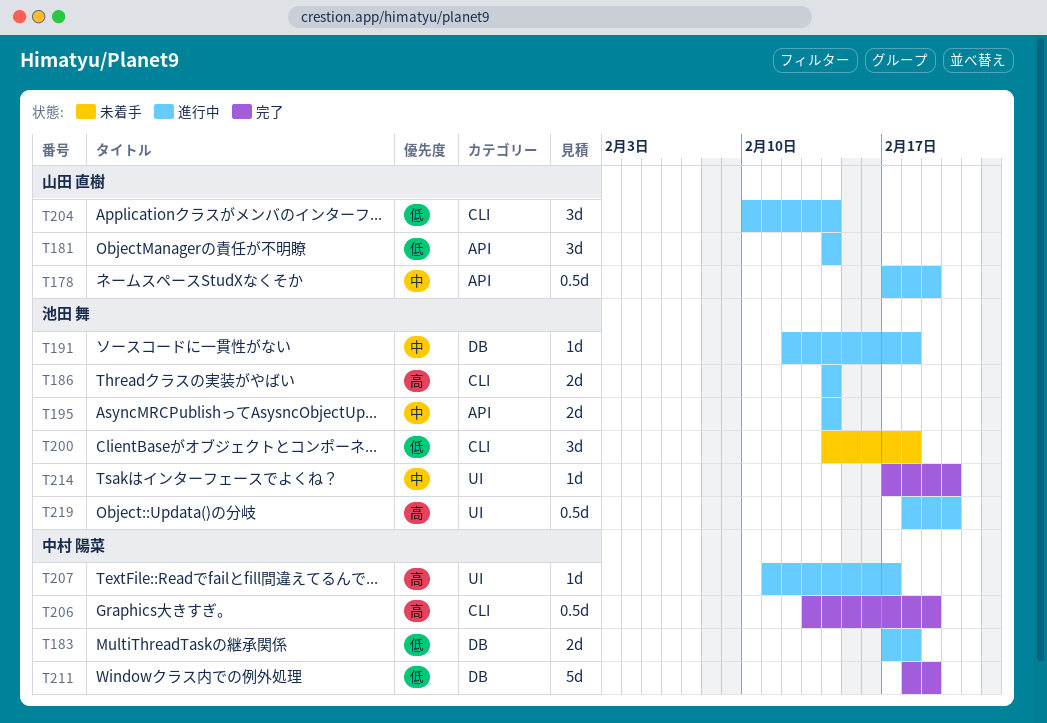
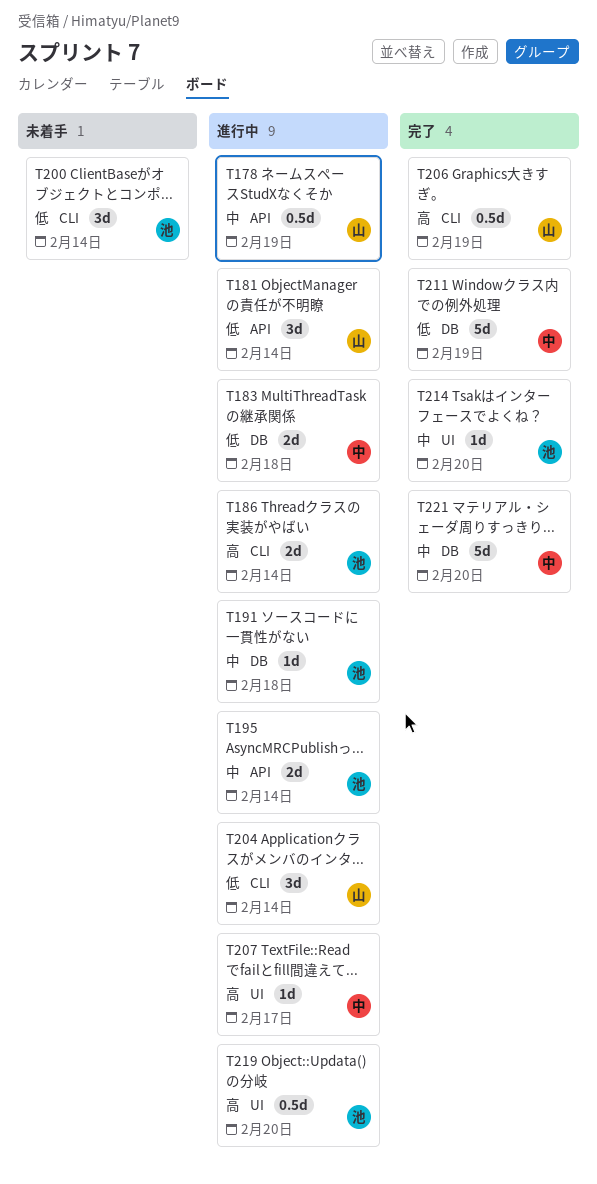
T200, due: Feb 18 -> Feb 14
T206, owner: 中村 陽菜 -> 山田 直樹
T221: none -> present

